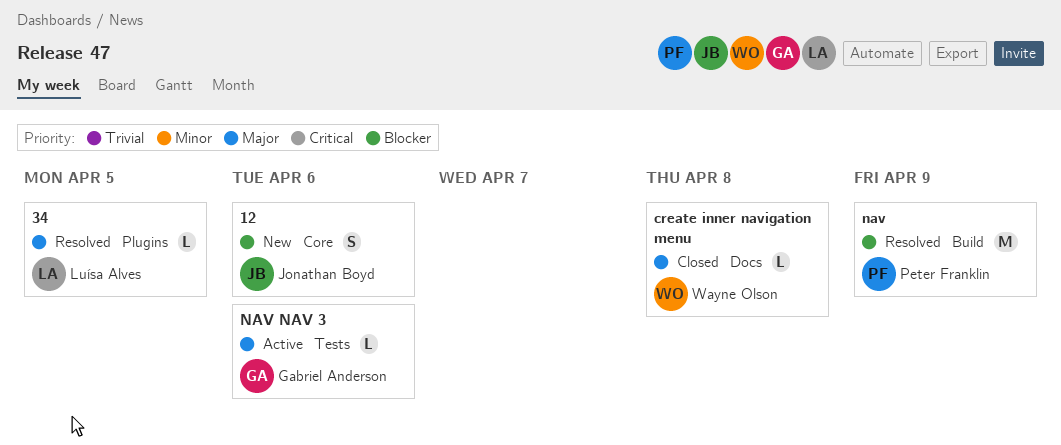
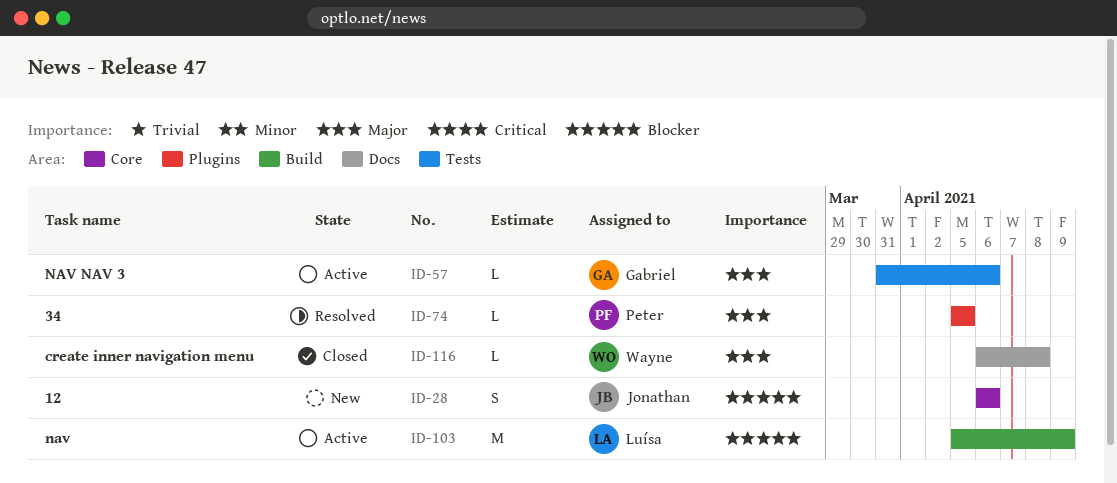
34, owner: Luísa Alves -> Peter Franklin
nav, status: Resolved -> Active
nav, owner: Peter Franklin -> Luísa Alves

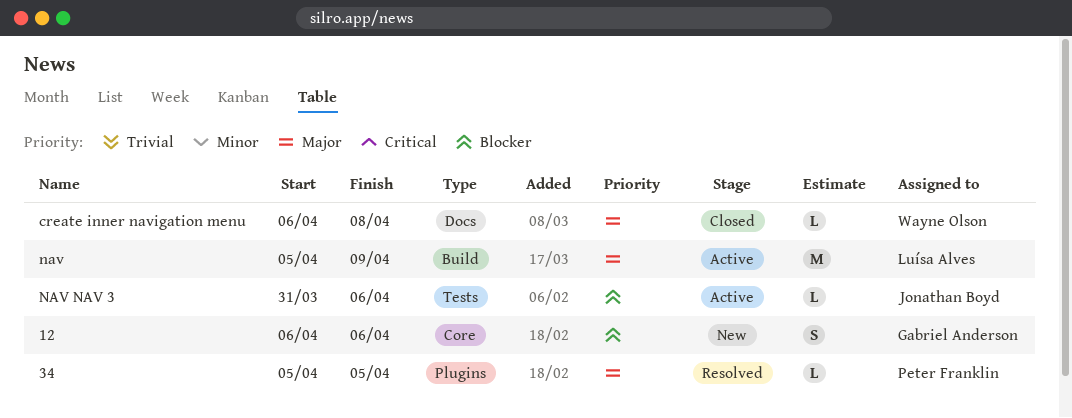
12, owner: Jonathan Boyd -> Gabriel Anderson
nav, priority: Blocker -> Major
NAV NAV 3, owner: Gabriel Anderson -> Jonathan Boyd
NAV NAV 3, priority: Major -> Blocker

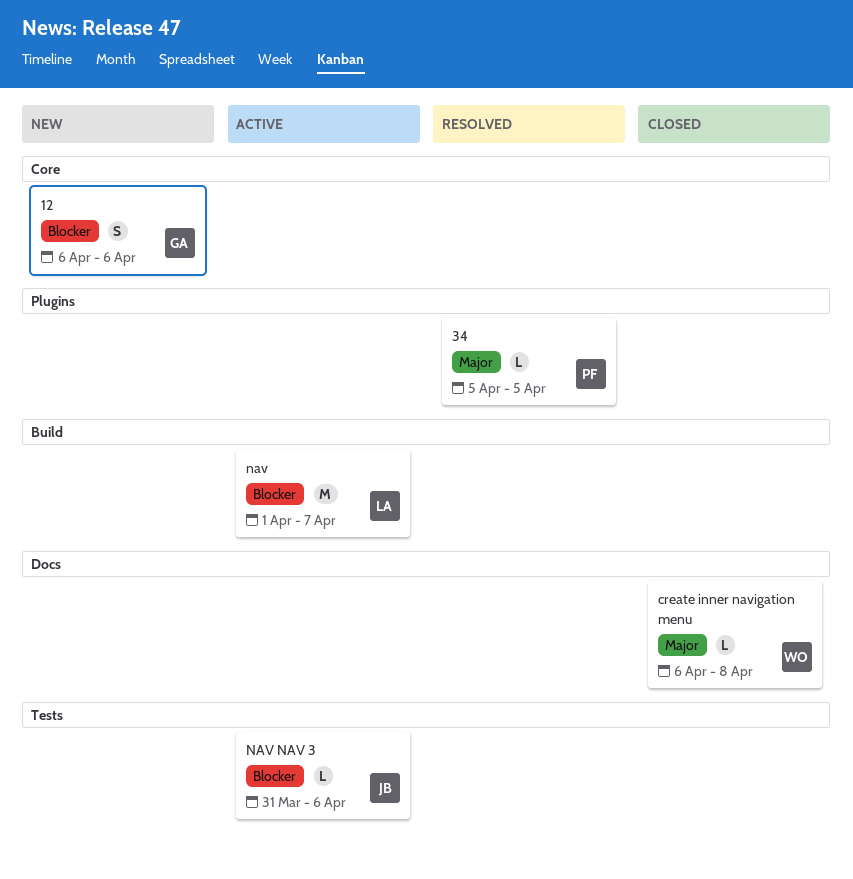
nav, priority: Major -> Blocker
nav, start: Apr 5 -> Apr 1
nav, due: Apr 9 -> Apr 7

